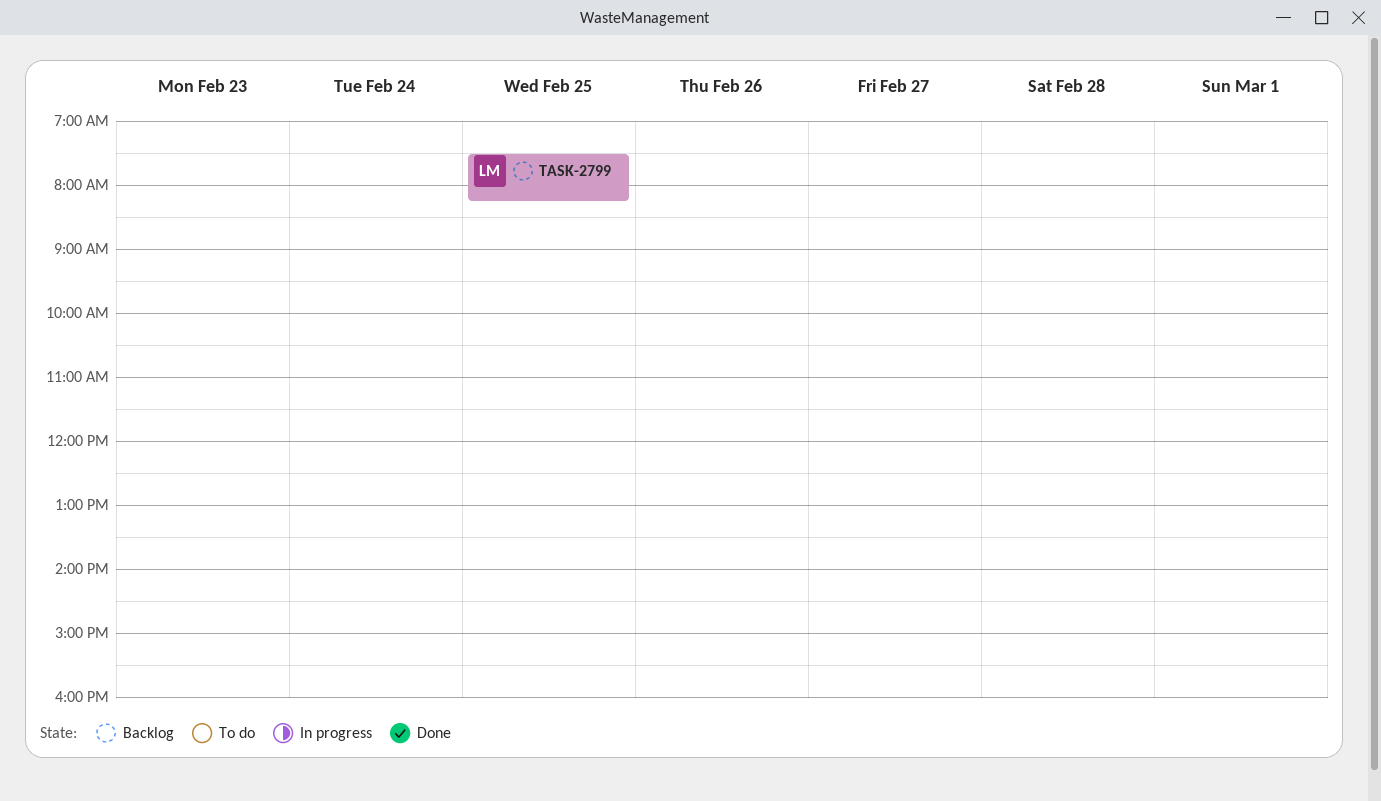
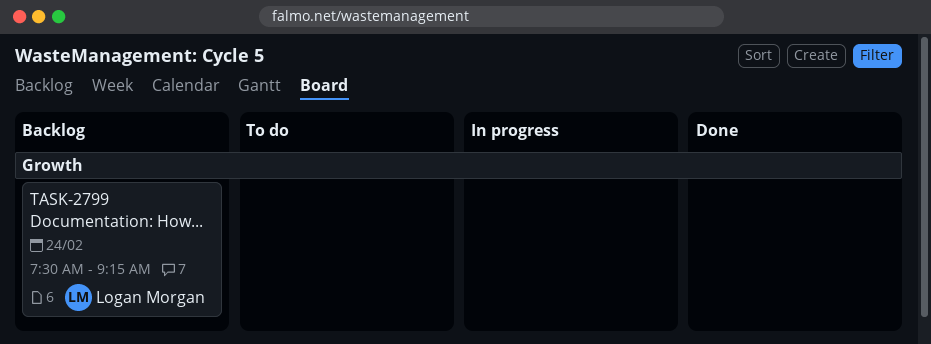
TASK-2799, day: Feb 25 -> Feb 24
TASK-2799, ends: 08:15 -> 09:15

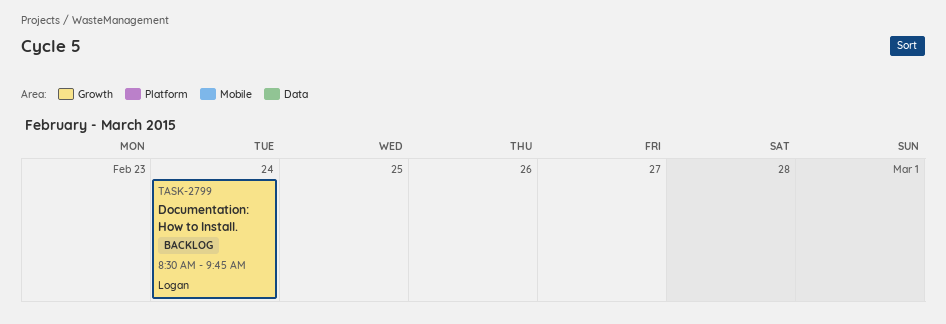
TASK-2799, begins: 07:30 -> 08:30
TASK-2799, ends: 09:15 -> 09:45

